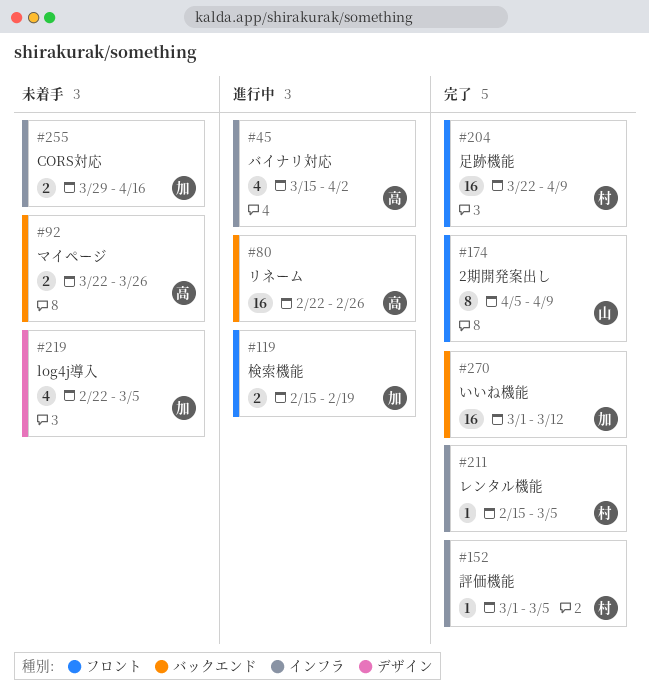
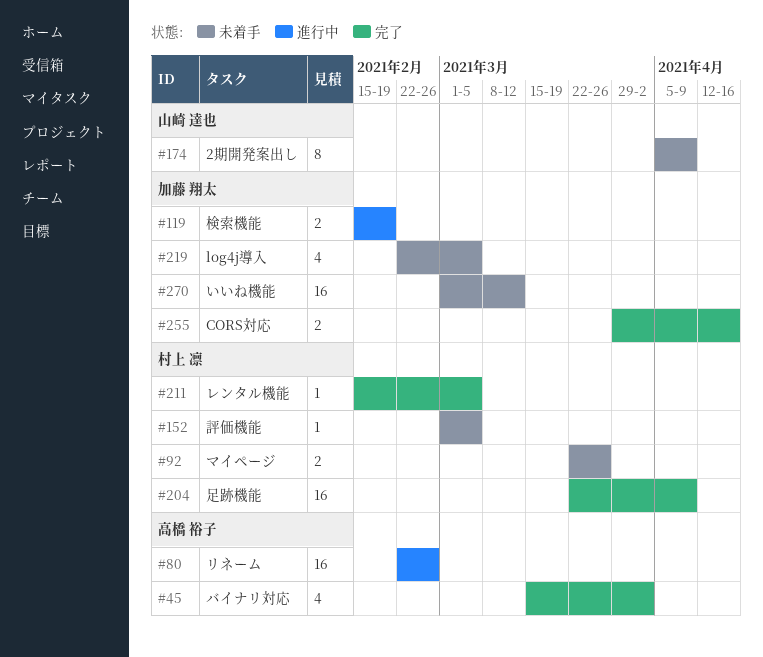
#45, status: 進行中 -> 完了
#92, owner: 高橋 裕子 -> 村上 凛
#152, status: 完了 -> 未着手
#174, status: 完了 -> 未着手
#255, status: 未着手 -> 完了
#270, status: 完了 -> 未着手

